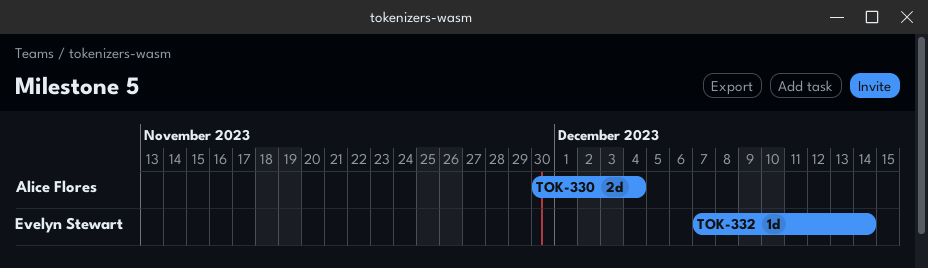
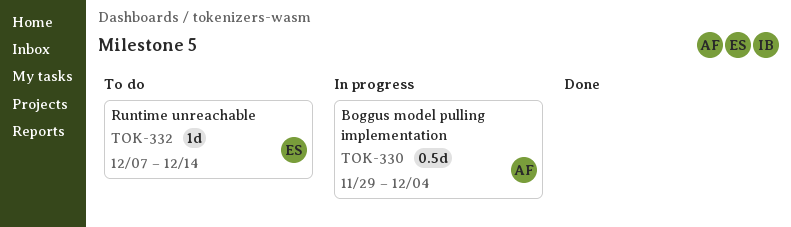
TOK-330, estimate: 2d -> 0.5d
TOK-330, start: Nov 30 -> Nov 29

